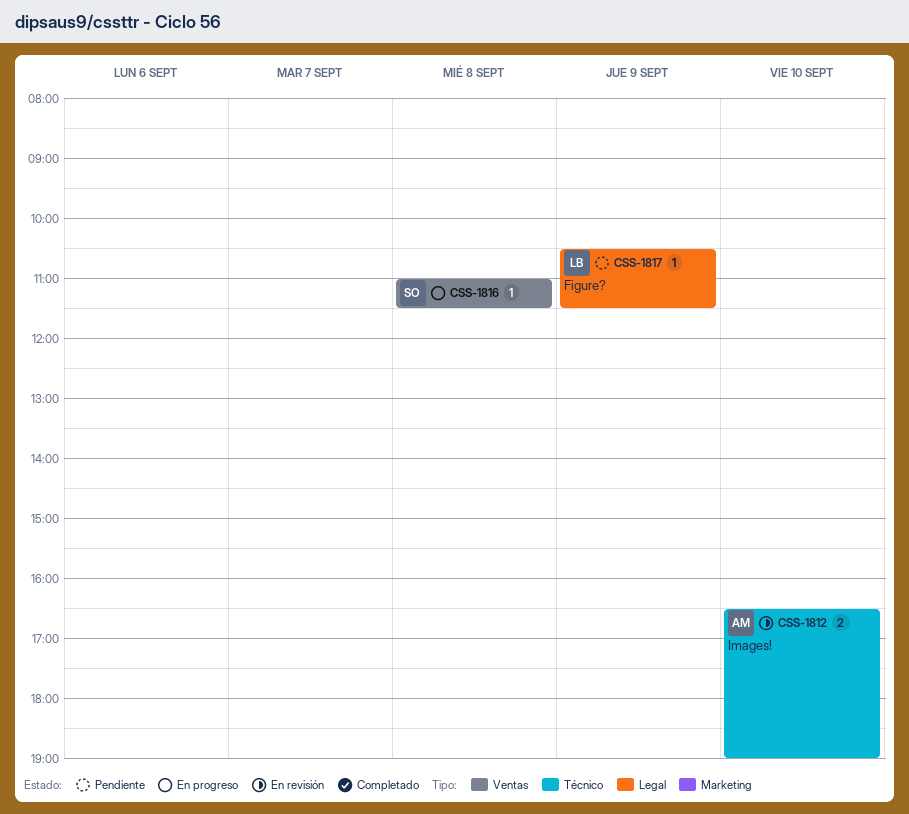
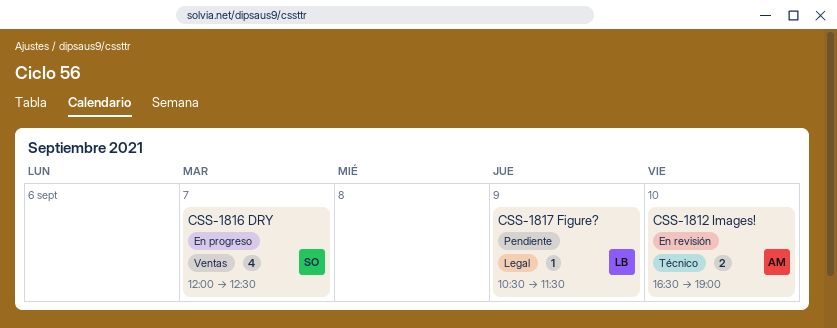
CSS-1816, estimate: 1 -> 4
CSS-1816, day: Sep 8 -> Sep 7
CSS-1816, begins: 11:00 -> 12:00
CSS-1816, ends: 11:30 -> 12:30

